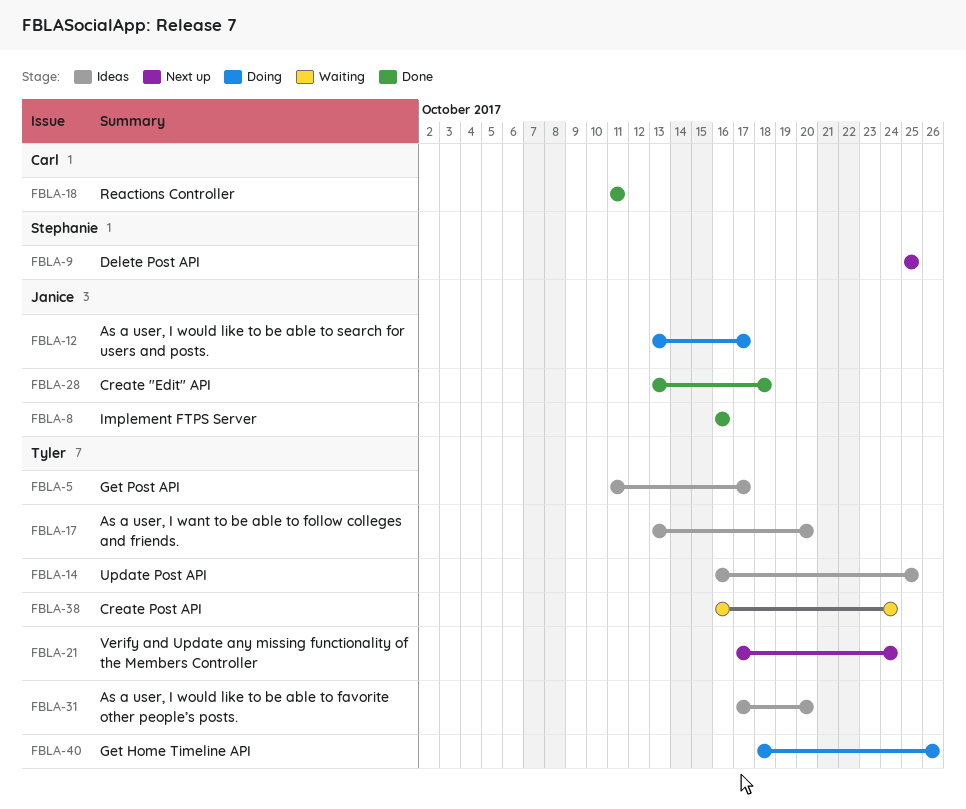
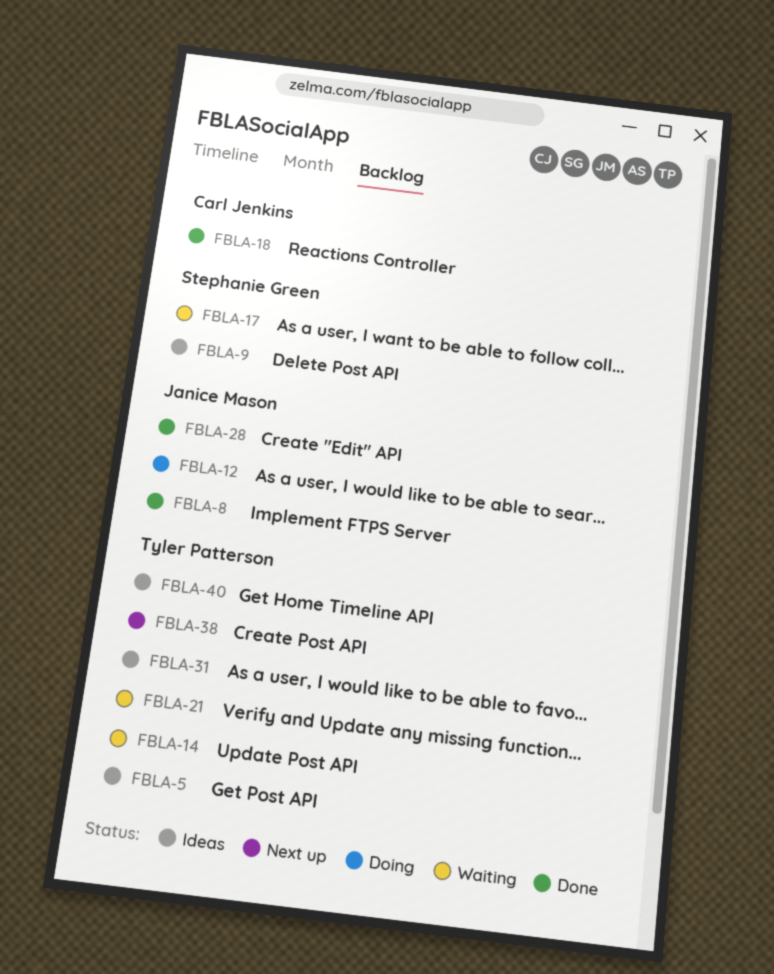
FBLA-9, status: Next up -> Ideas
FBLA-14, status: Ideas -> Waiting
FBLA-17, status: Ideas -> Waiting
FBLA-17, owner: Tyler Patterson -> Stephanie Green
FBLA-21, status: Next up -> Waiting
FBLA-38, status: Waiting -> Next up
FBLA-40, status: Doing -> Ideas

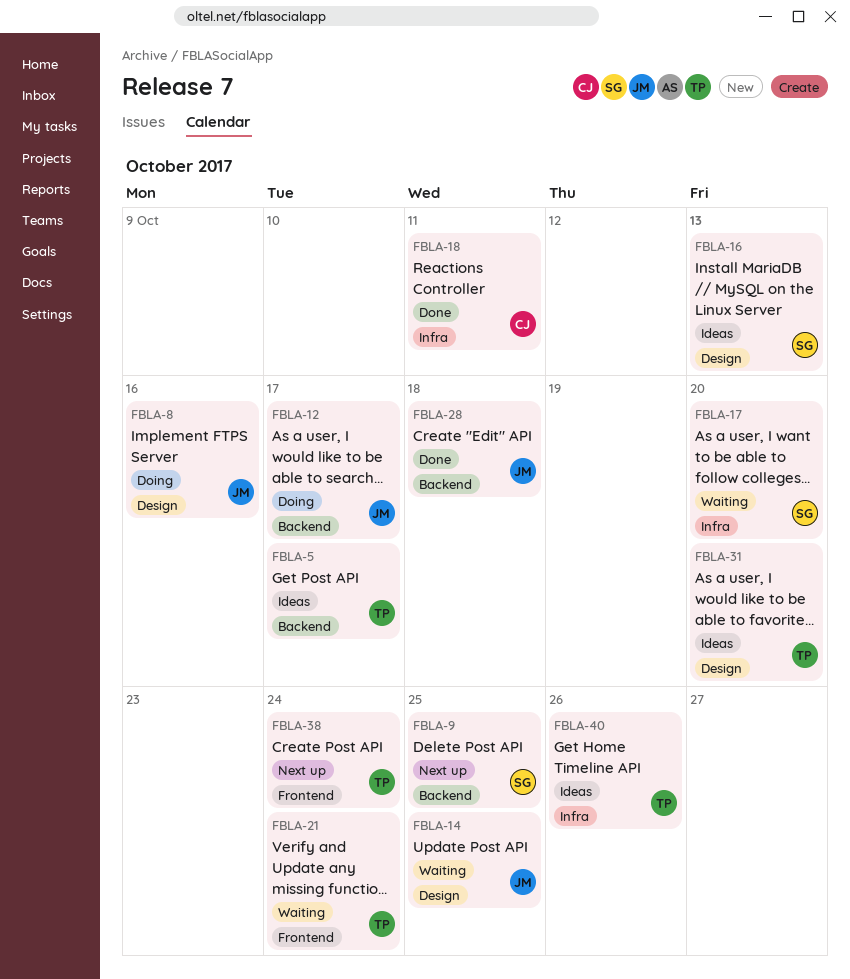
FBLA-8, status: Done -> Doing
FBLA-9, status: Ideas -> Next up
FBLA-14, owner: Tyler Patterson -> Janice Mason
FBLA-16: none -> present

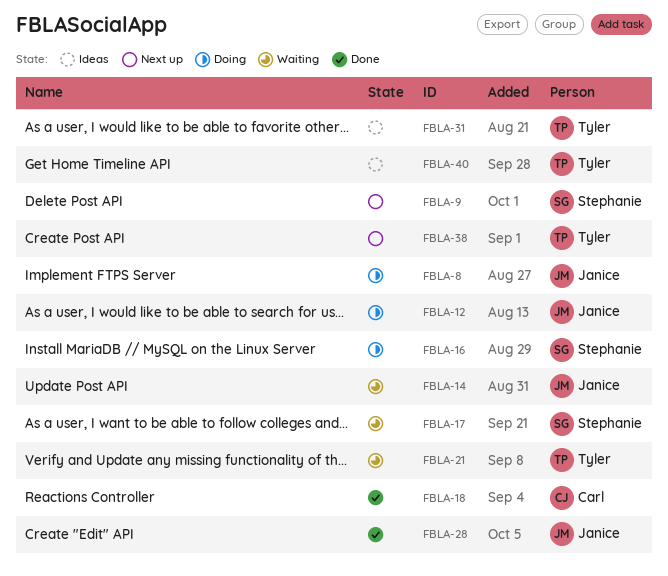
FBLA-5: present -> none
FBLA-16, status: Ideas -> Doing

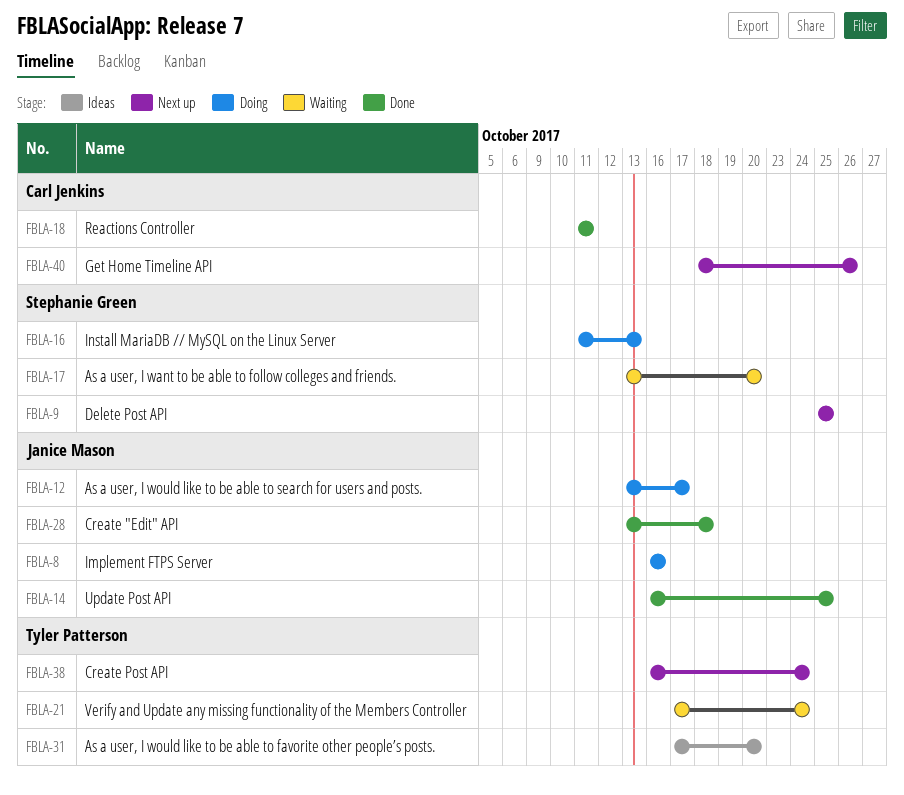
FBLA-14, status: Waiting -> Done
FBLA-40, status: Ideas -> Next up
FBLA-40, owner: Tyler Patterson -> Carl Jenkins

